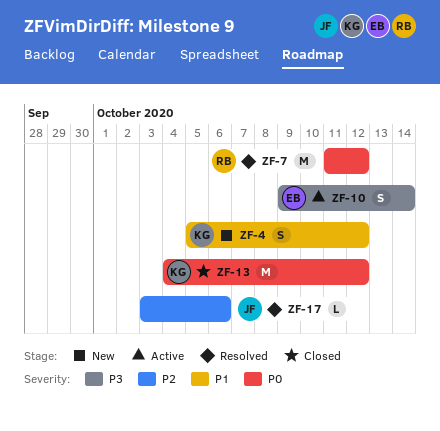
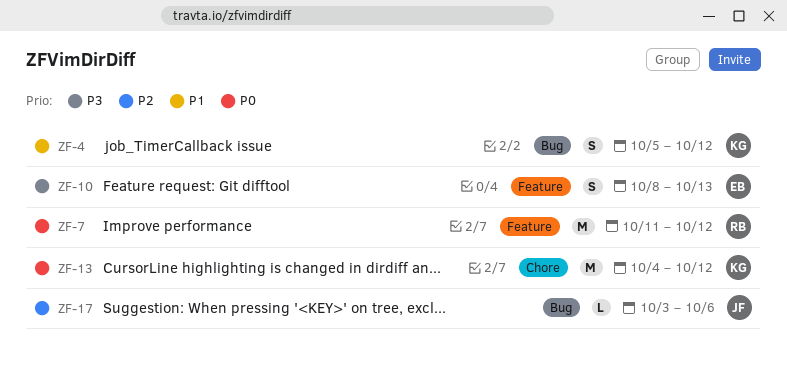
ZF-10, start: Oct 9 -> Oct 8
ZF-10, due: Oct 14 -> Oct 13

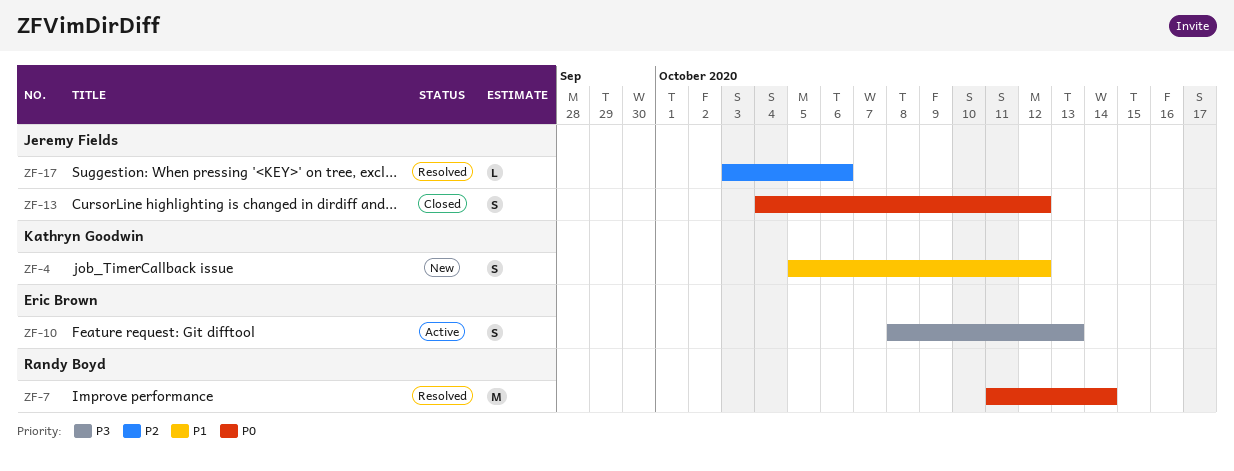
ZF-7, due: Oct 12 -> Oct 14
ZF-13, owner: Kathryn Goodwin -> Jeremy Fields
ZF-13, estimate: M -> S

